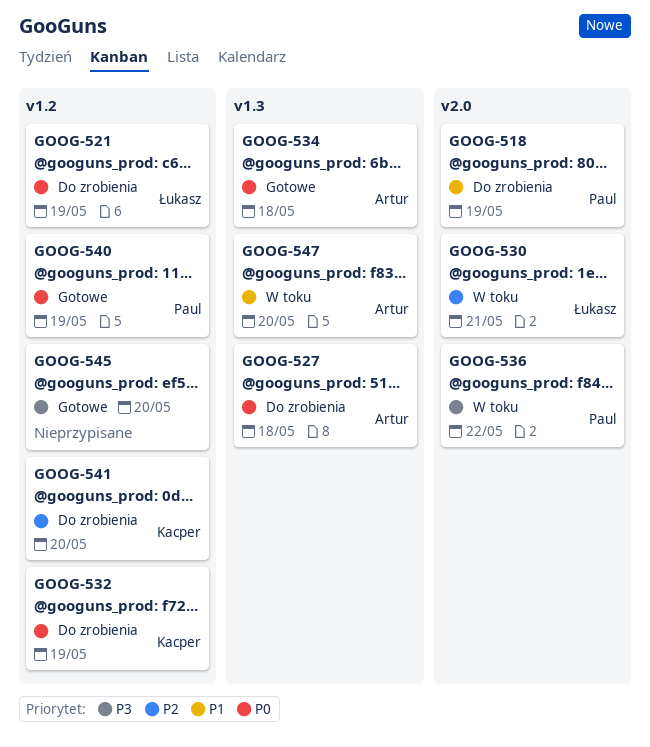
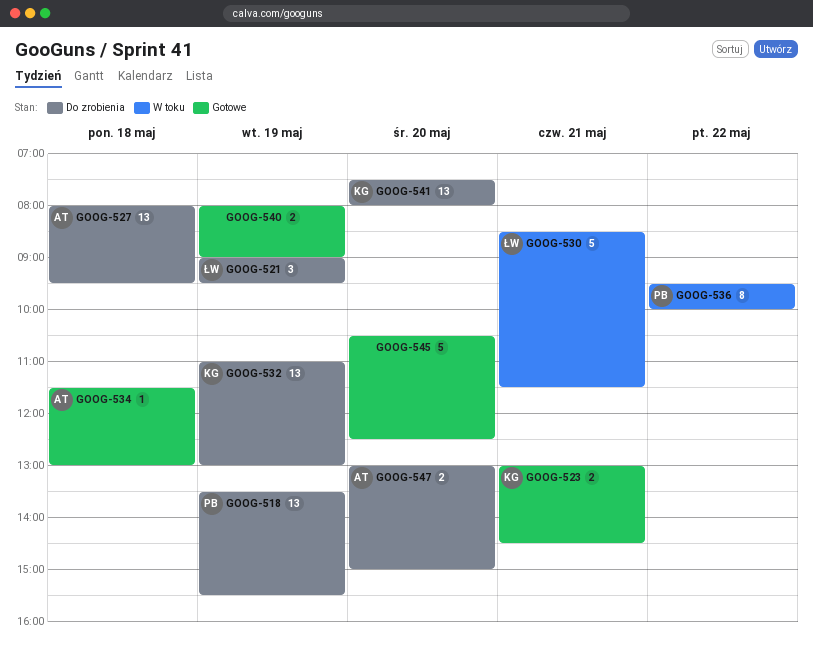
GOOG-523: none -> present
GOOG-540, owner: Paul -> none
GOOG-547, status: W toku -> Do zrobienia

